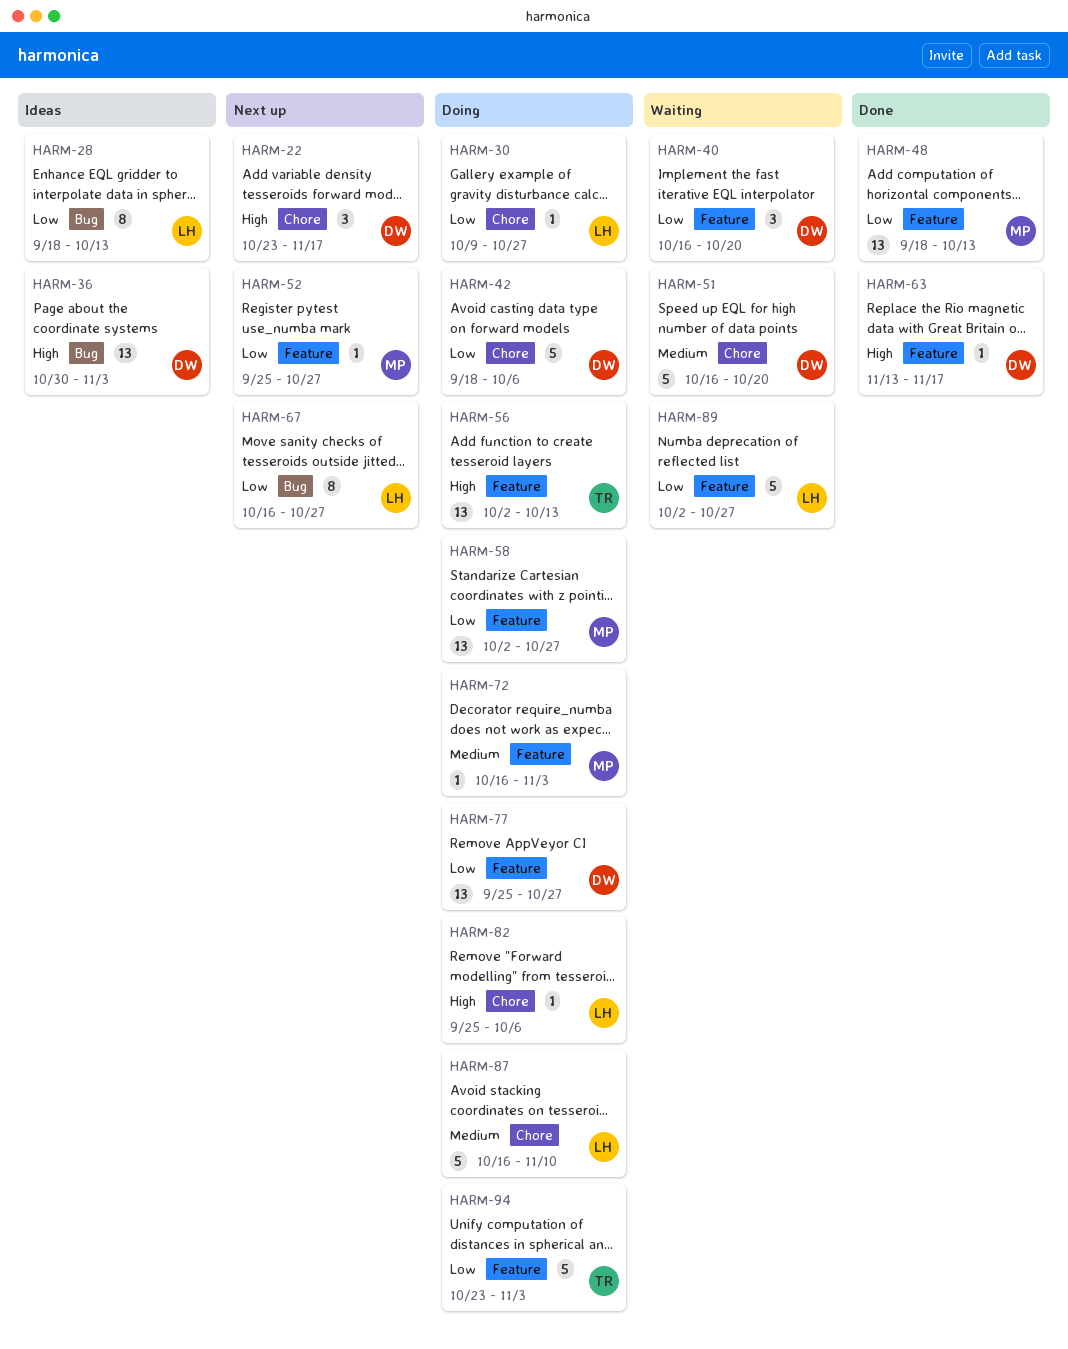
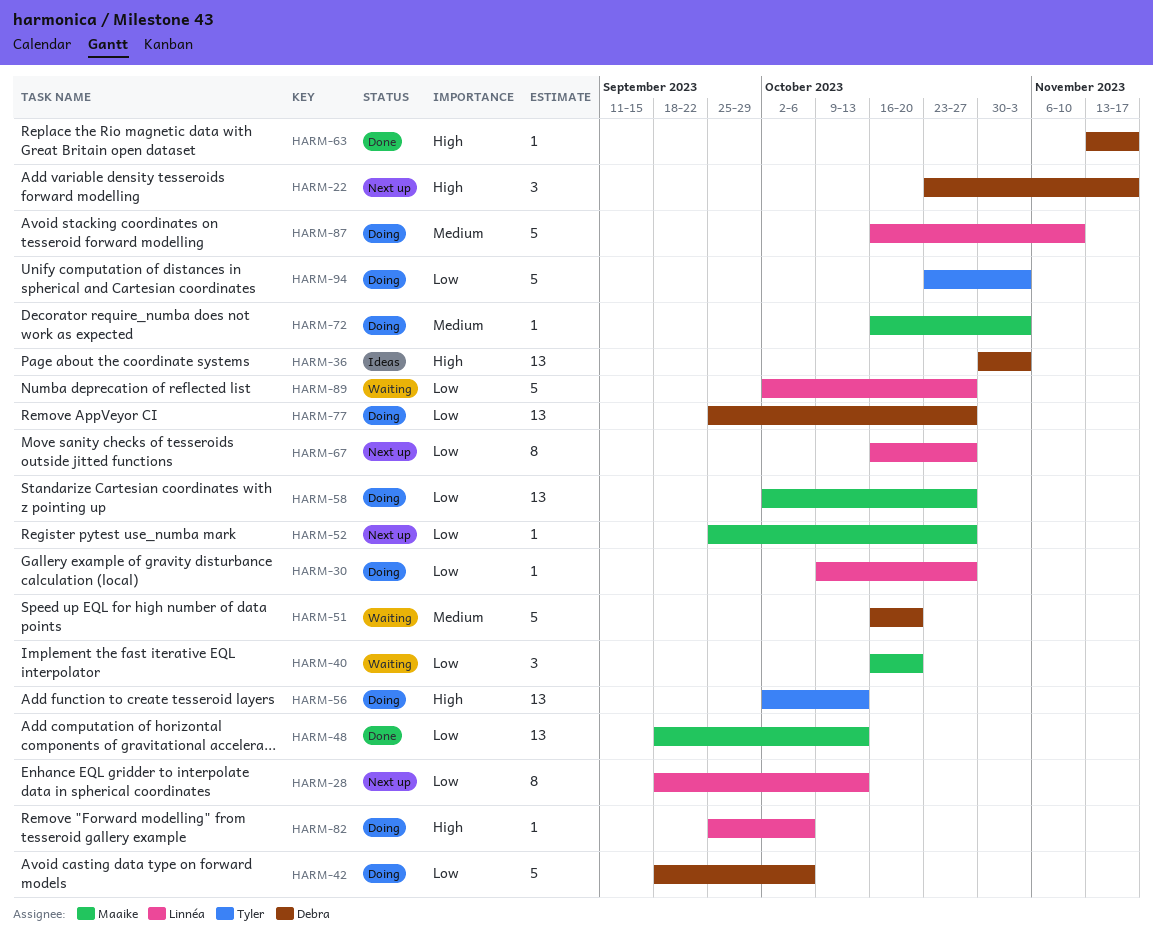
HARM-28, status: Ideas -> Next up
HARM-40, owner: Debra -> Maaike

